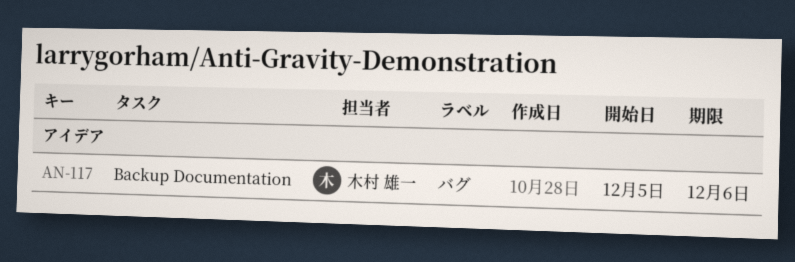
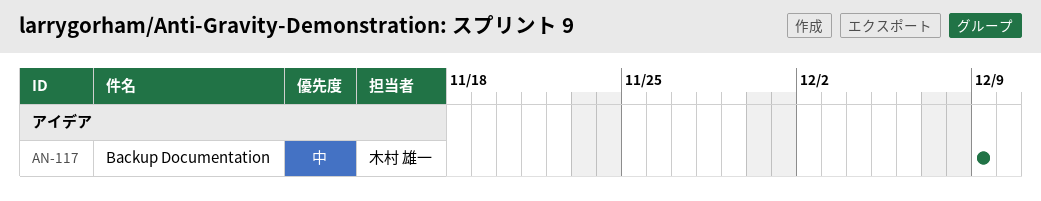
AN-117, start: Dec 5 -> Dec 9
AN-117, due: Dec 6 -> Dec 9

